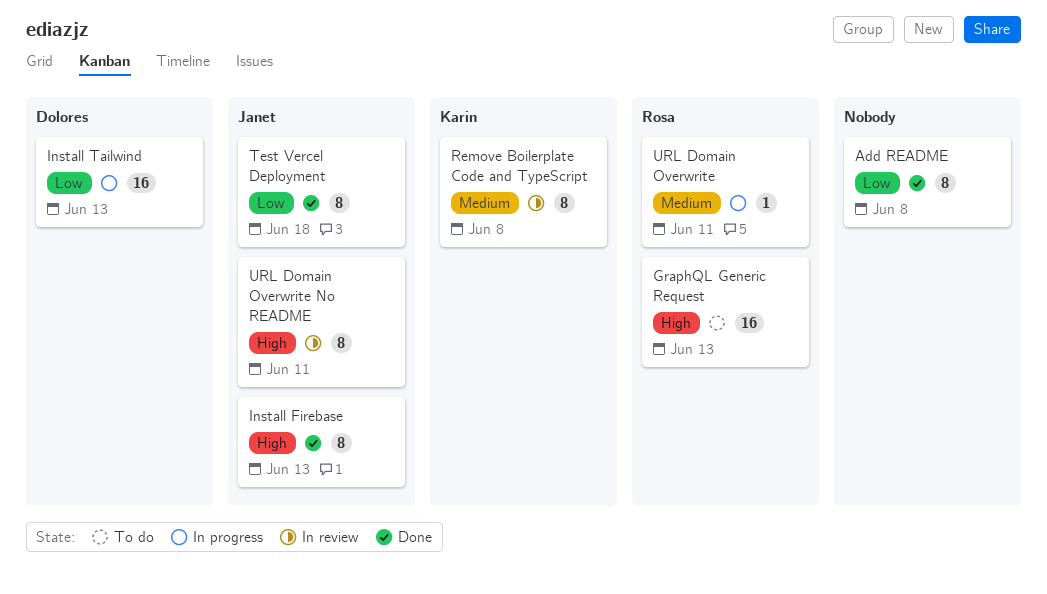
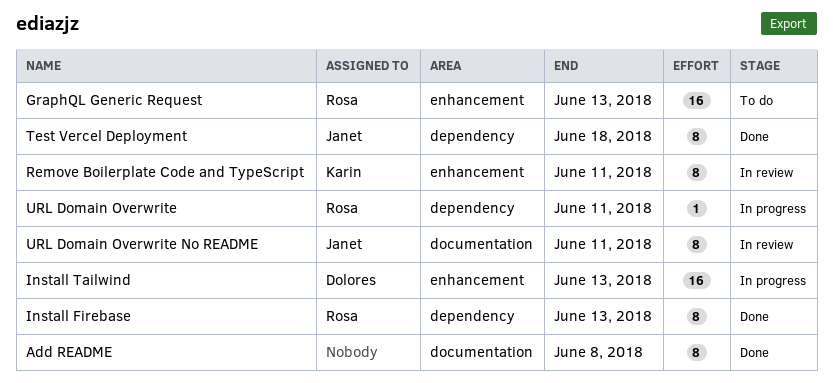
Install Firebase, owner: Janet -> Rosa
Remove Boilerplate Code and TypeScript, due: Jun 8 -> Jun 11

